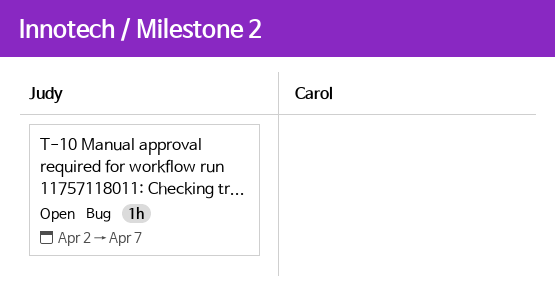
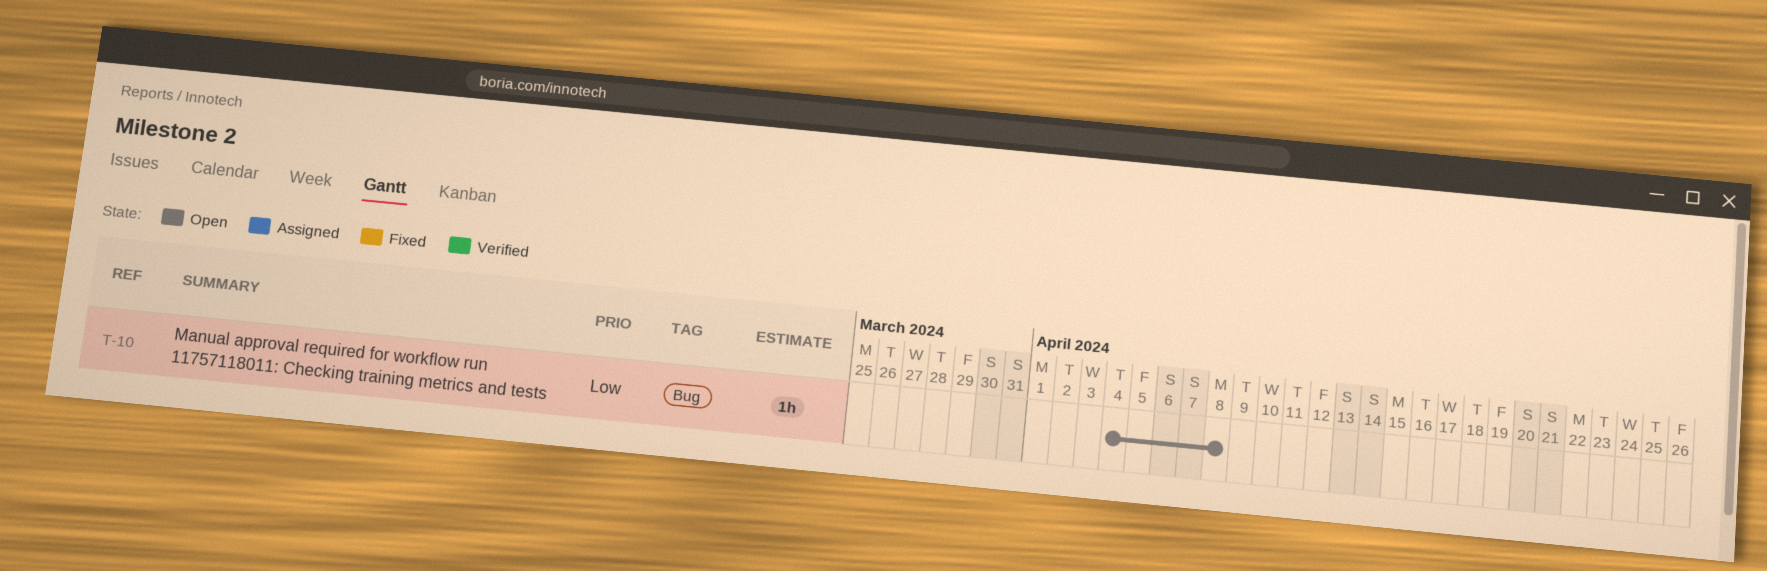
T-10, start: Apr 2 -> Apr 4
T-10, due: Apr 7 -> Apr 8

